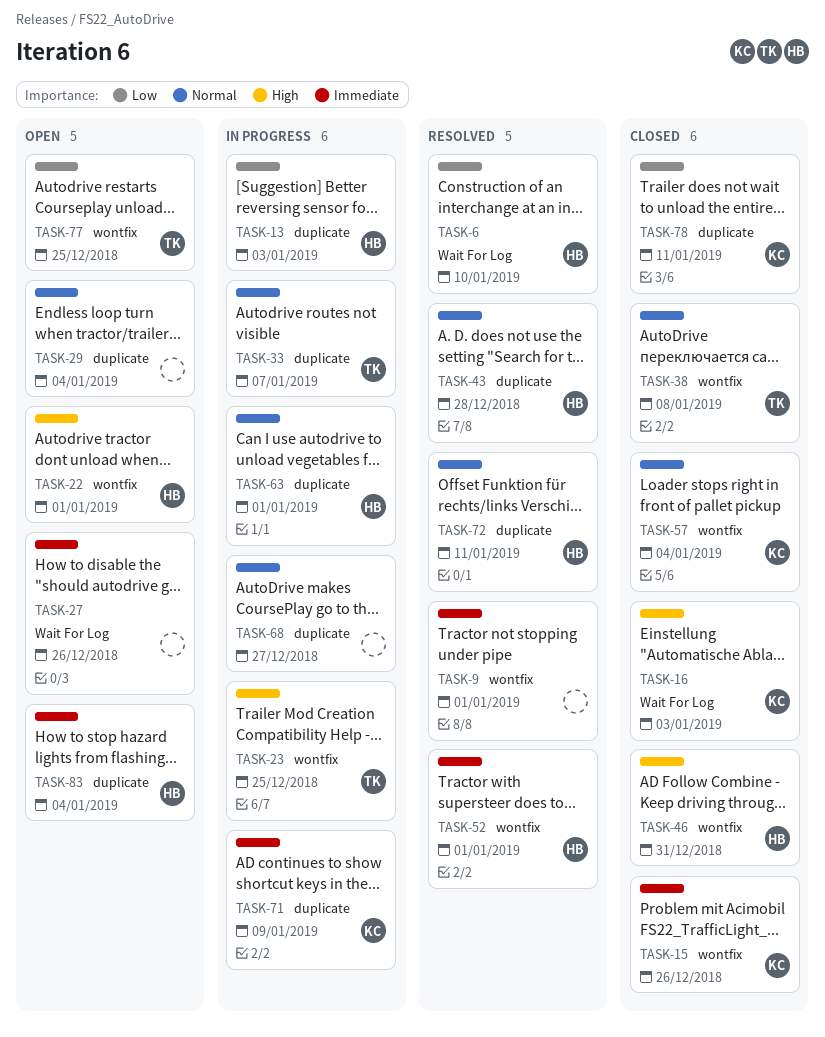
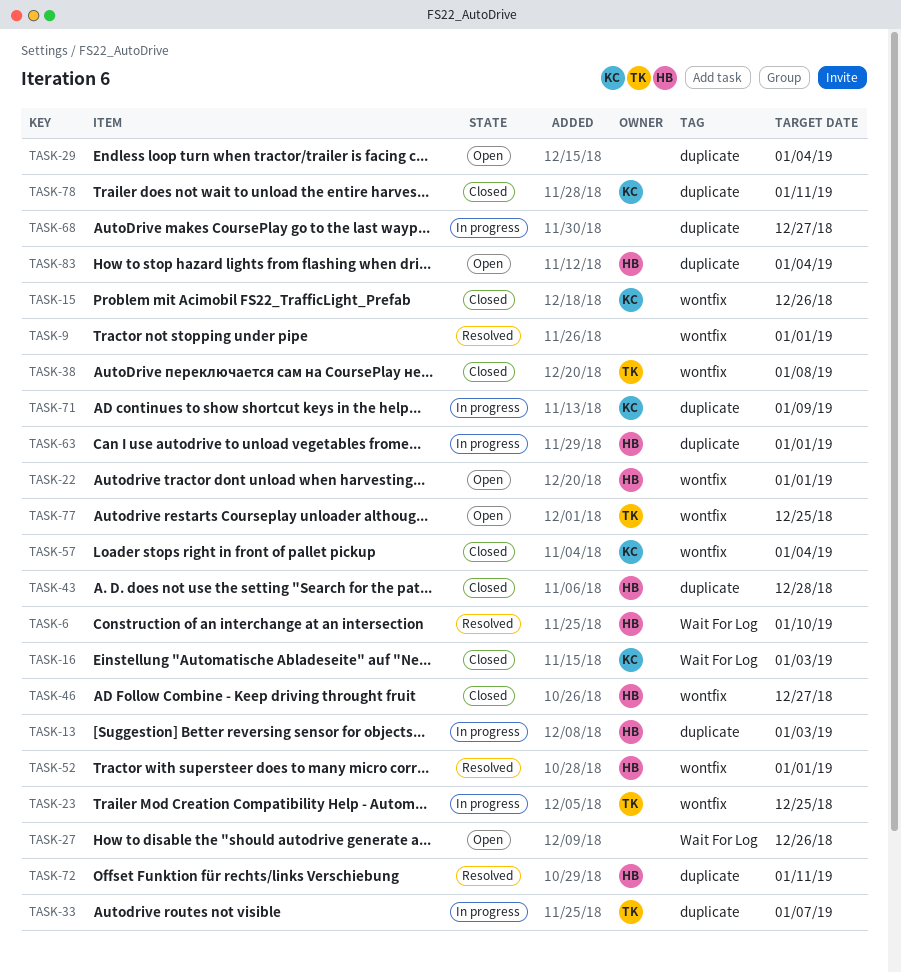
TASK-43, status: Resolved -> Closed
TASK-46, due: Dec 31 -> Dec 27

